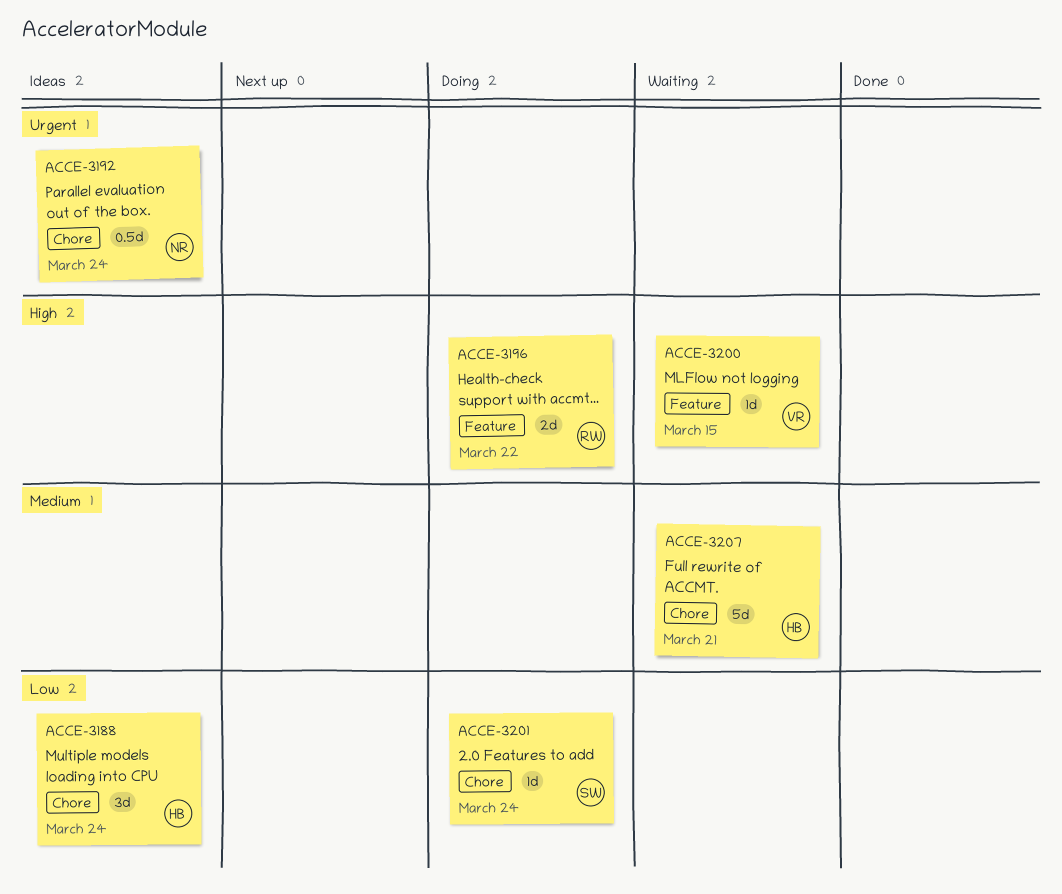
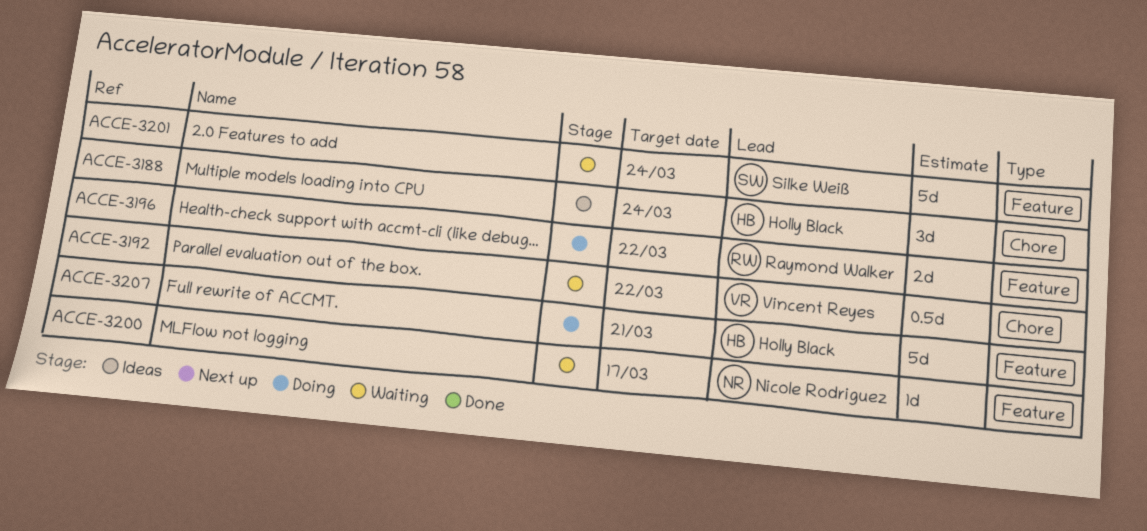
ACCE-3192, status: Ideas -> Waiting
ACCE-3192, owner: Nicole Rodriguez -> Vincent Reyes
ACCE-3192, due: Mar 24 -> Mar 22
ACCE-3200, owner: Vincent Reyes -> Nicole Rodriguez
ACCE-3200, due: Mar 15 -> Mar 17
ACCE-3201, status: Doing -> Waiting
ACCE-3201, label: Chore -> Feature
ACCE-3201, estimate: 1d -> 5d
ACCE-3207, status: Waiting -> Doing
ACCE-3207, label: Chore -> Feature

